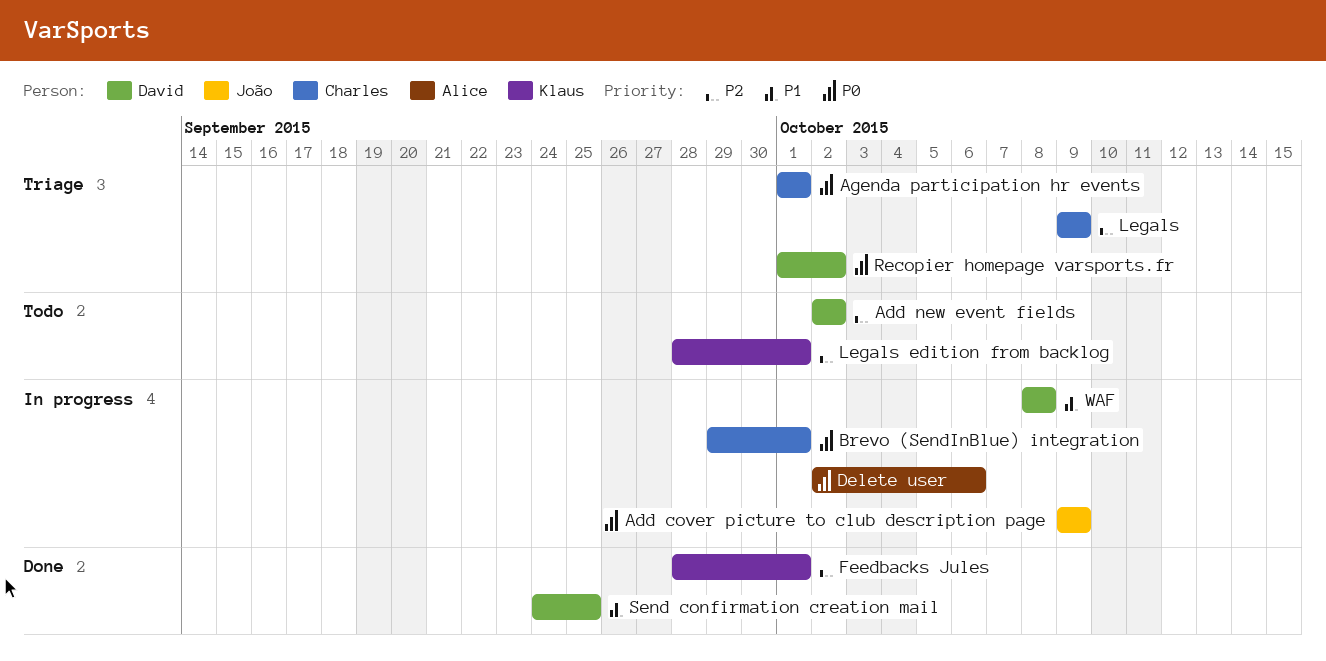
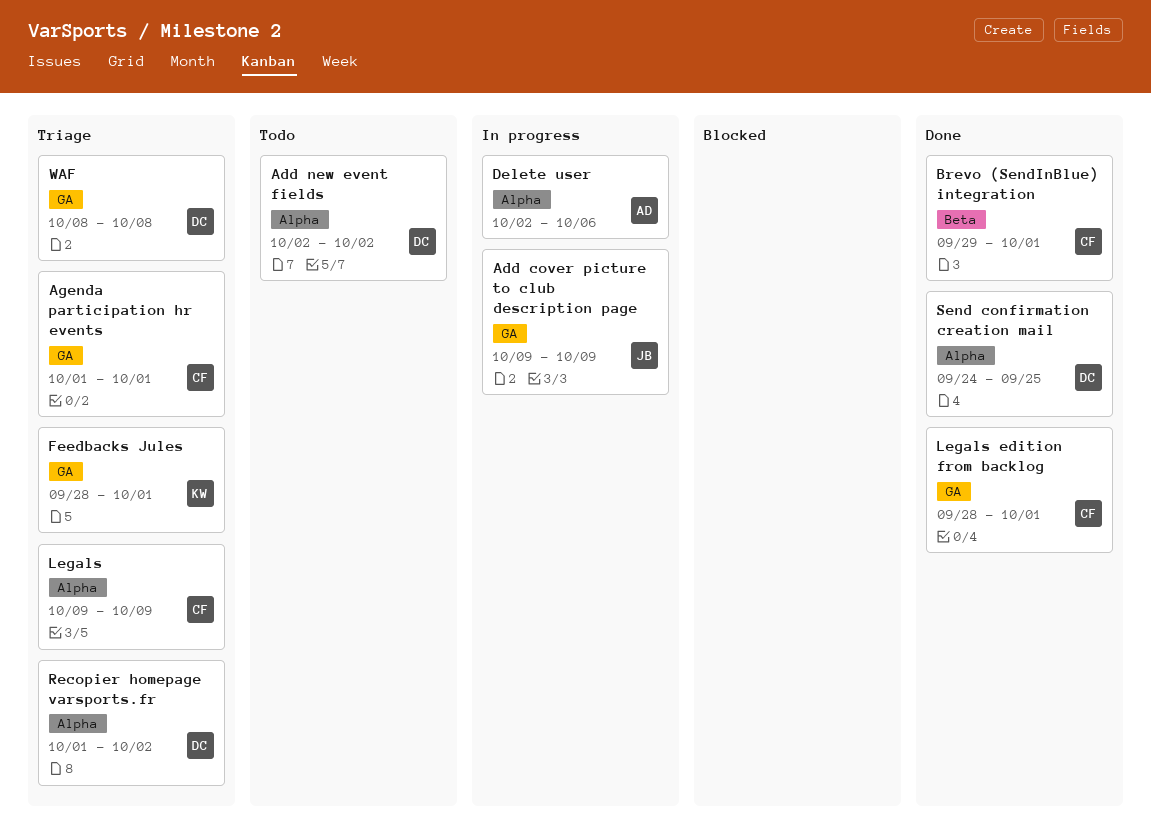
Brevo (SendInBlue) integration, status: In progress -> Done
Feedbacks Jules, status: Done -> Triage
Legals edition from backlog, status: Todo -> Done
Legals edition from backlog, owner: Klaus -> Charles
WAF, status: In progress -> Triage

